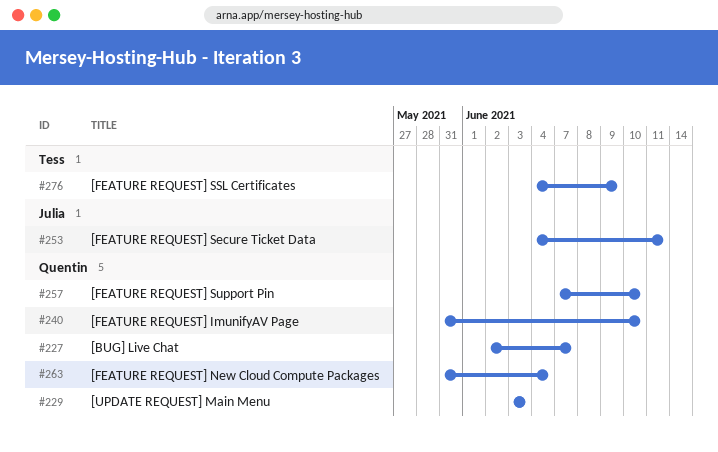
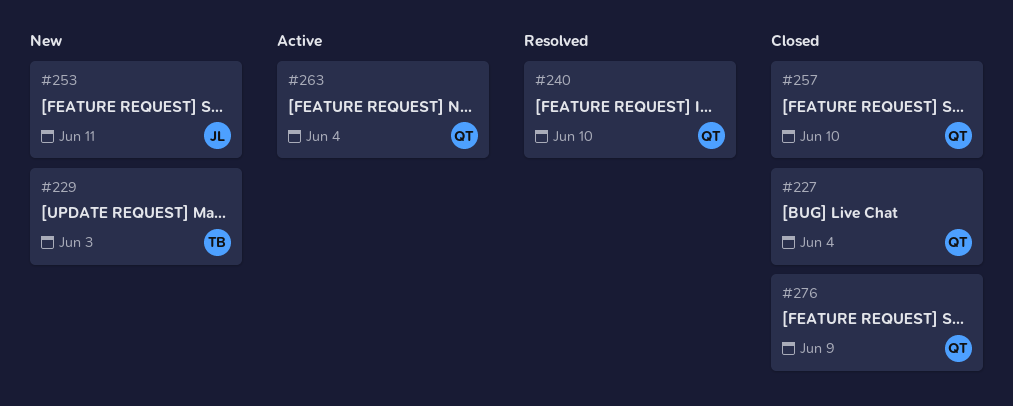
#227, due: Jun 7 -> Jun 4
#229, owner: Quentin -> Tess
#276, owner: Tess -> Quentin

